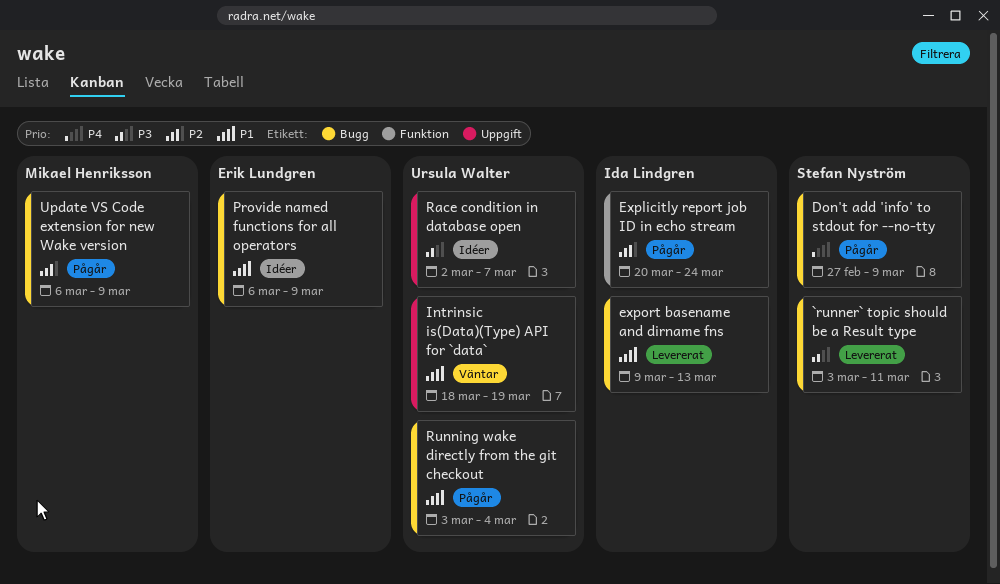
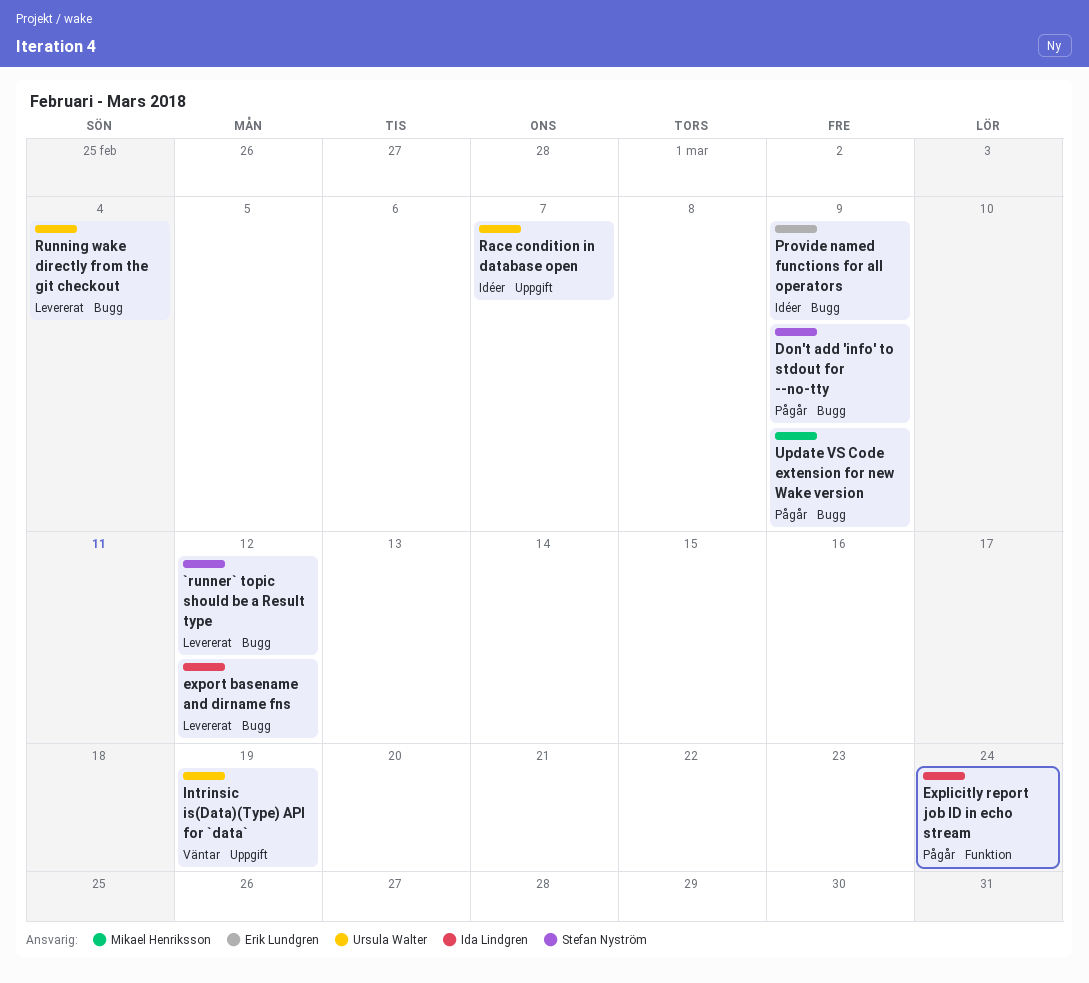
`runner` topic should be a Result type, due: Mar 11 -> Mar 12
export basename and dirname fns, due: Mar 13 -> Mar 12
Running wake directly from the git checkout, status: Pågår -> Levererat

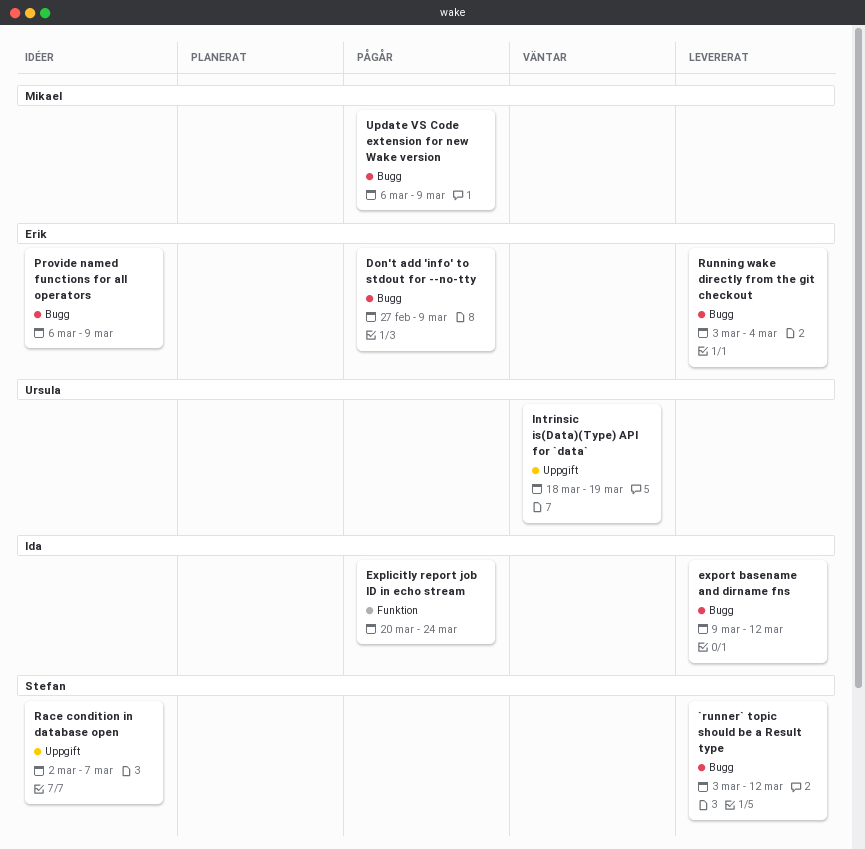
Don't add 'info' to stdout for --no-tty, owner: Stefan Nyström -> Erik Lundgren
Race condition in database open, owner: Ursula Walter -> Stefan Nyström
Running wake directly from the git checkout, owner: Ursula Walter -> Erik Lundgren

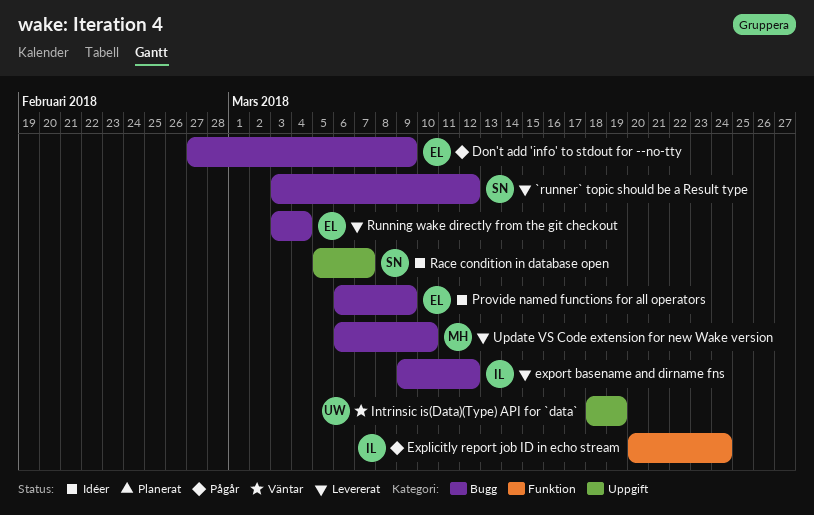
Race condition in database open, start: Mar 2 -> Mar 5
Update VS Code extension for new Wake version, status: Pågår -> Levererat
Update VS Code extension for new Wake version, due: Mar 9 -> Mar 10

